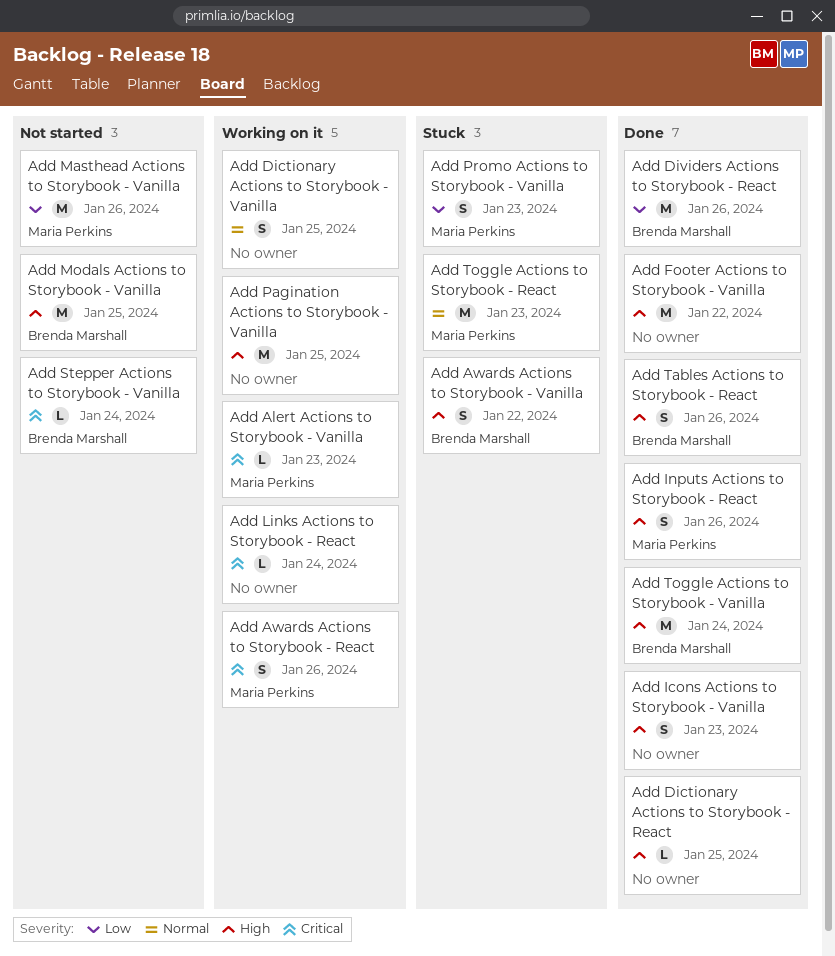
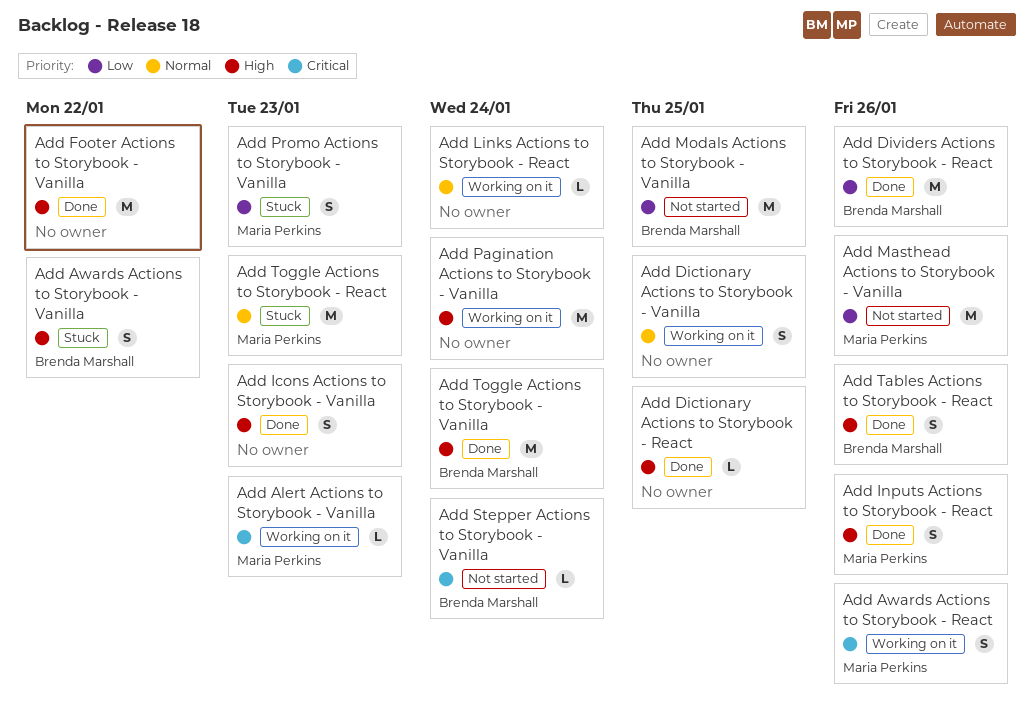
Add Links Actions to Storybook - React, priority: Critical -> Normal
Add Modals Actions to Storybook - Vanilla, priority: High -> Low
Add Pagination Actions to Storybook - Vanilla, due: Jan 25 -> Jan 24

